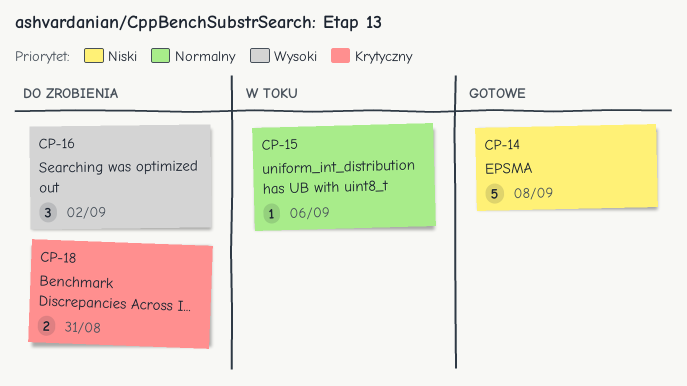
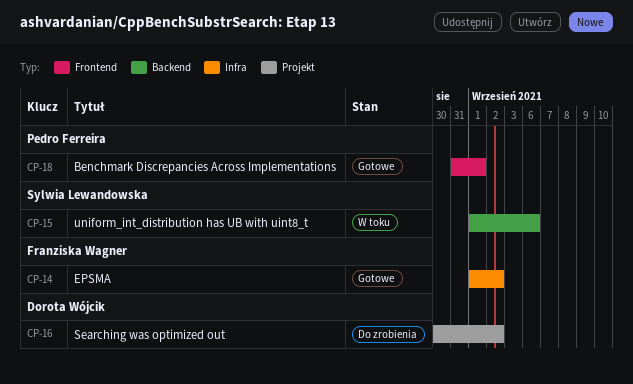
CP-14, due: Sep 8 -> Sep 2
CP-18, status: Do zrobienia -> Gotowe
CP-18, due: Aug 31 -> Sep 1

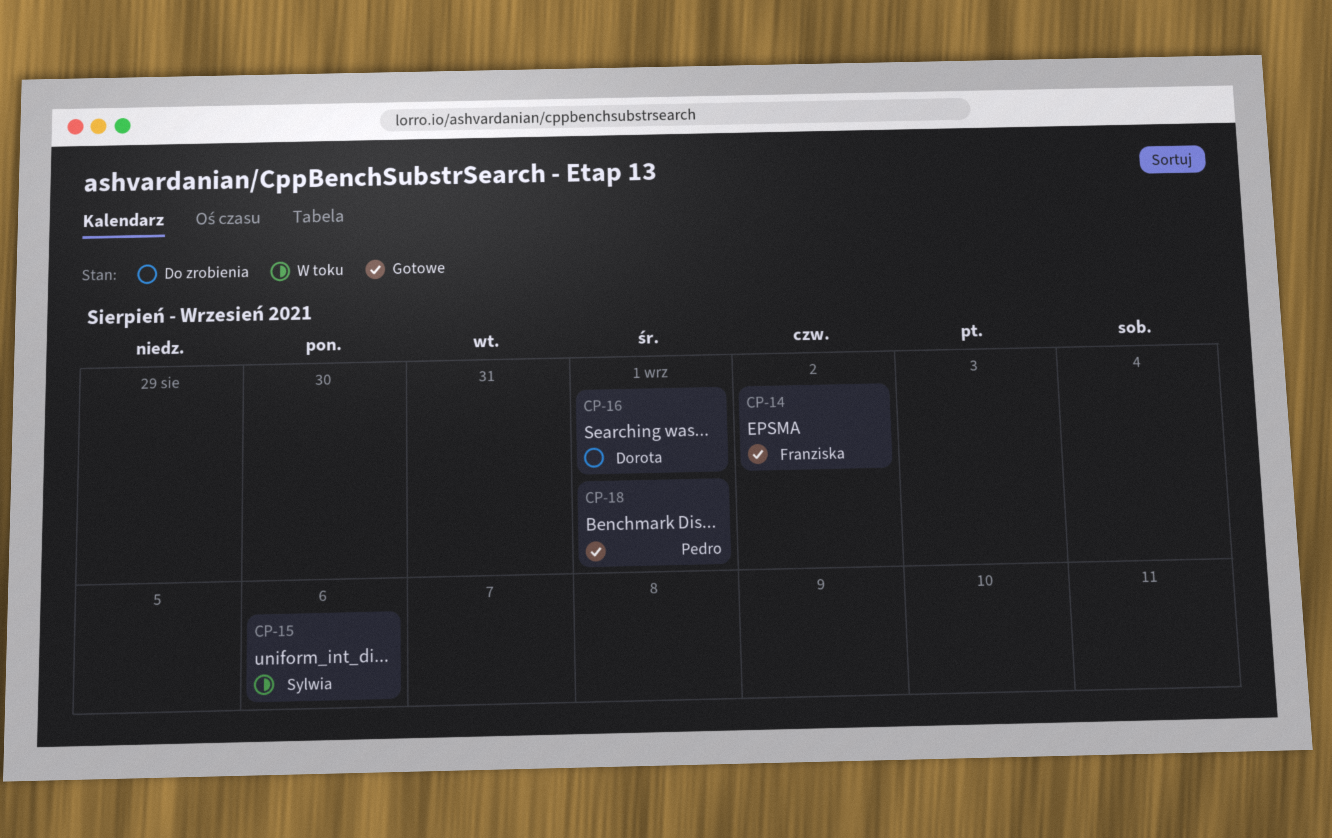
CP-16, due: Sep 2 -> Sep 1

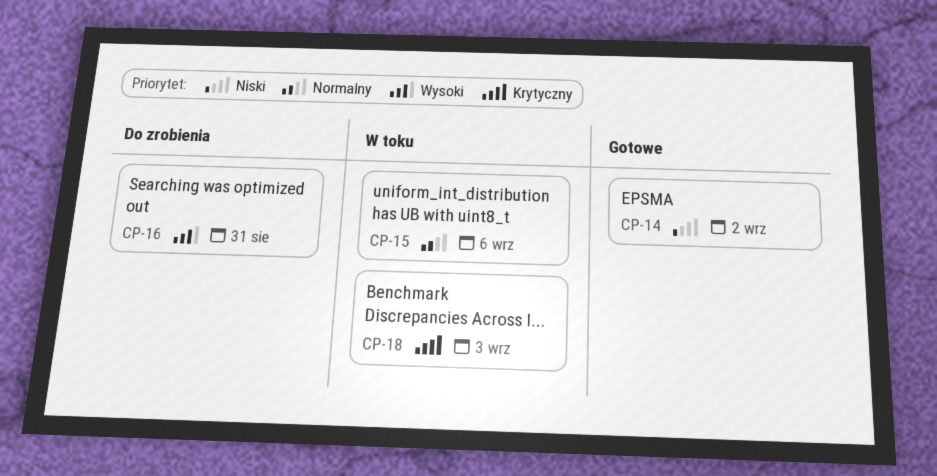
CP-16, due: Sep 1 -> Aug 31
CP-18, status: Gotowe -> W toku
CP-18, due: Sep 1 -> Sep 3

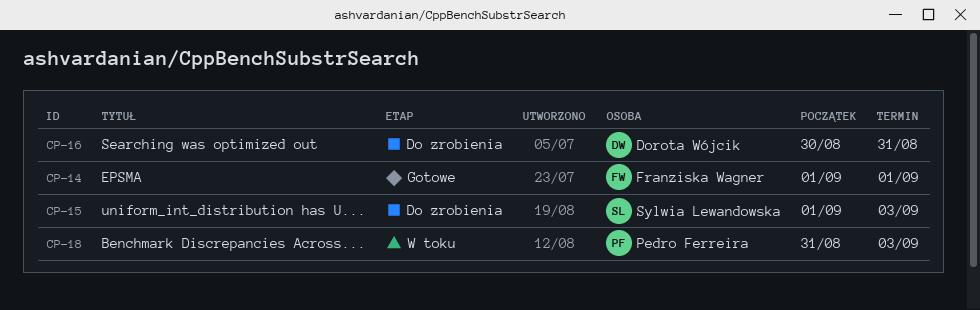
CP-14, due: Sep 2 -> Sep 1
CP-15, status: W toku -> Do zrobienia
CP-15, due: Sep 6 -> Sep 3

